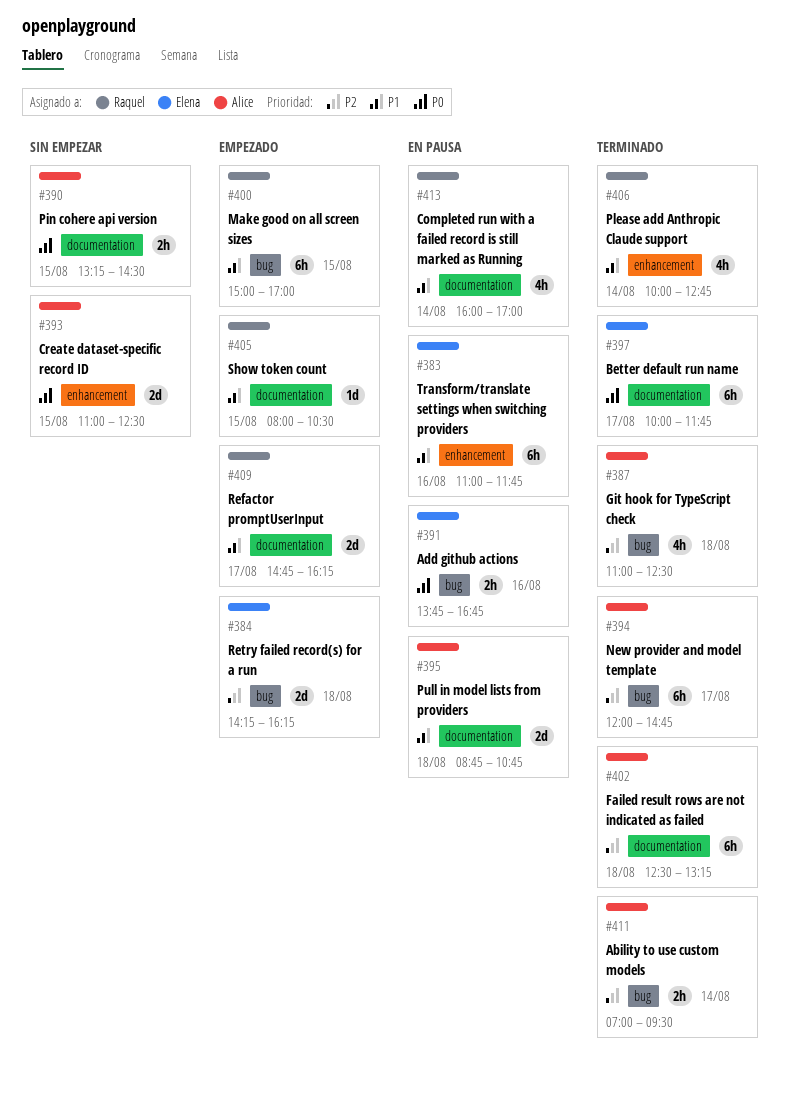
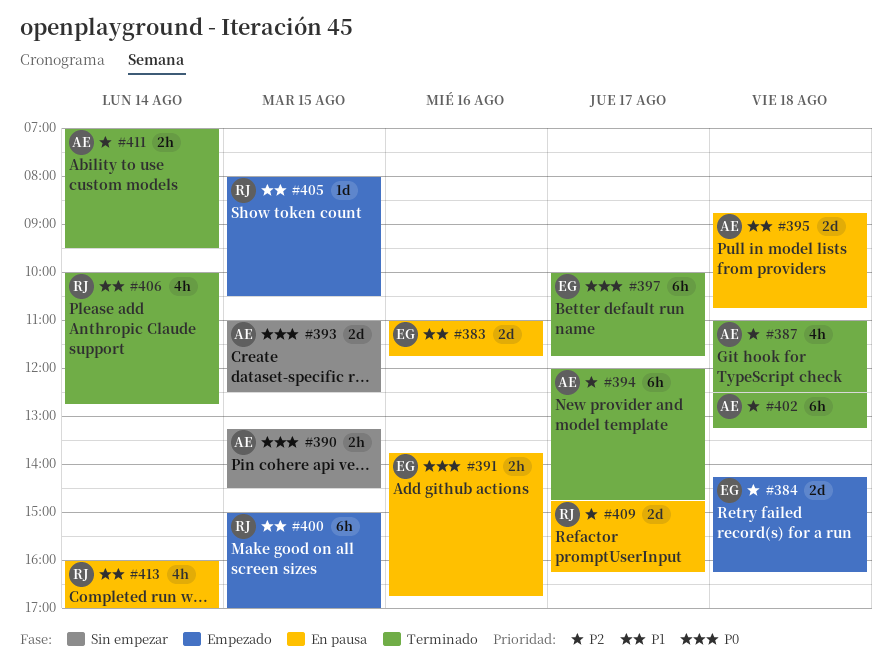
#383, estimate: 6h -> 2d
#409, status: Empezado -> En pausa
#409, priority: P1 -> P2

